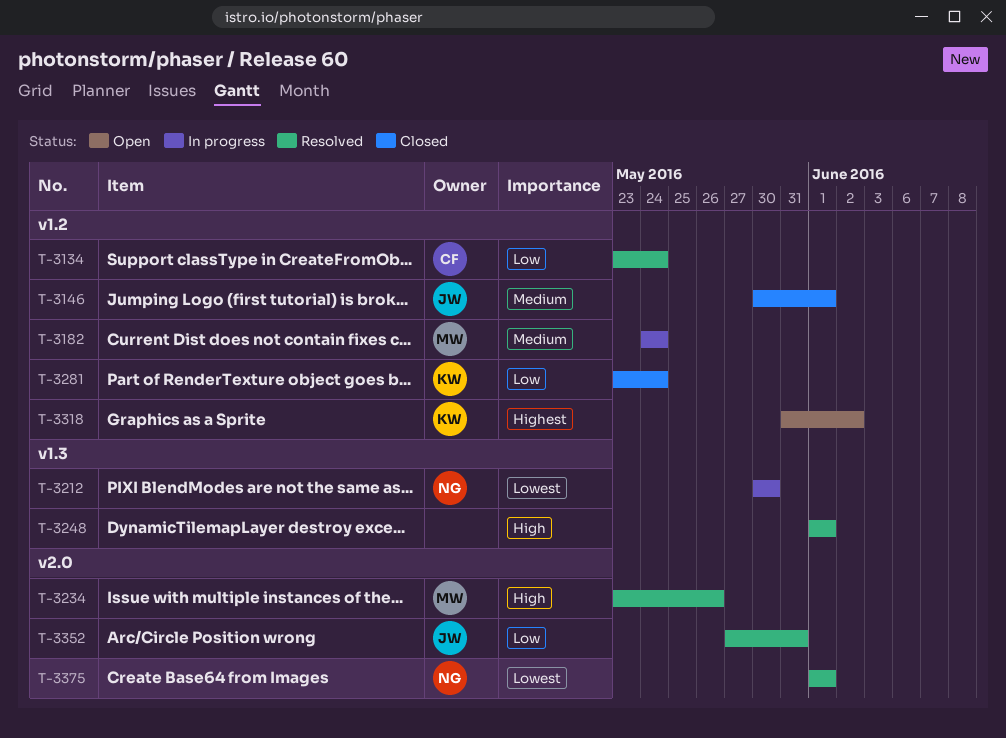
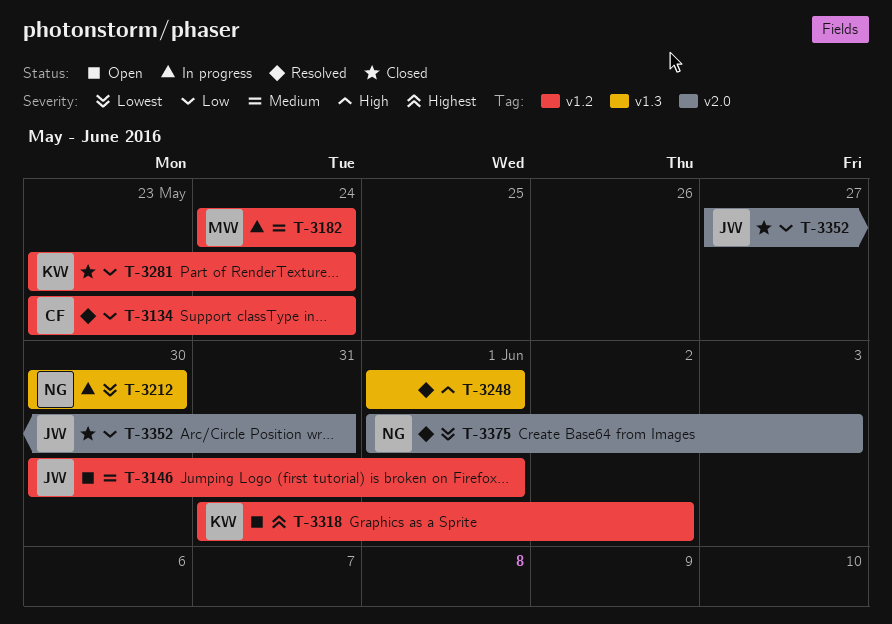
T-3146, status: Closed -> Open
T-3234: present -> none
T-3352, status: Resolved -> Closed
T-3375, due: Jun 1 -> Jun 3

